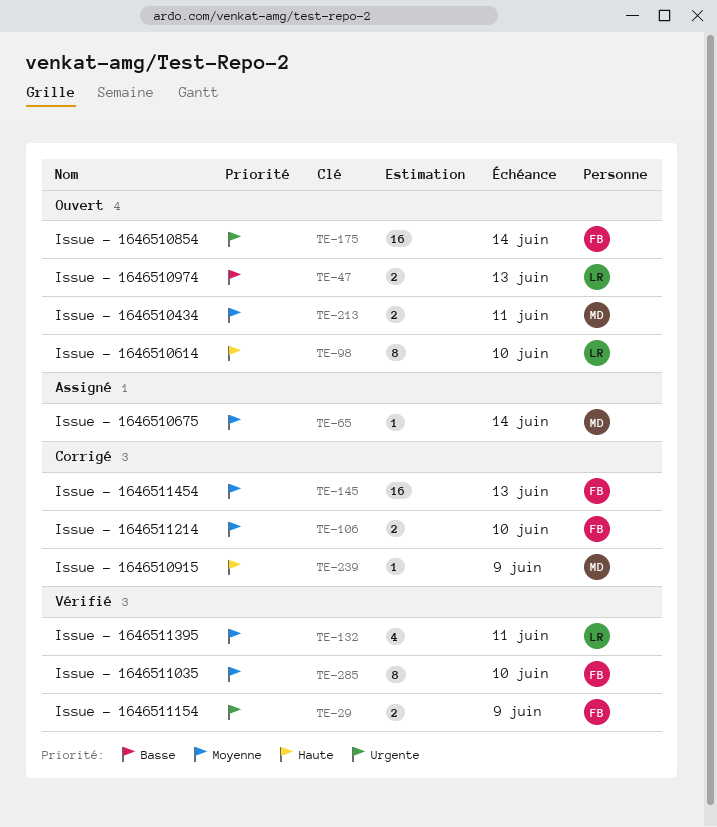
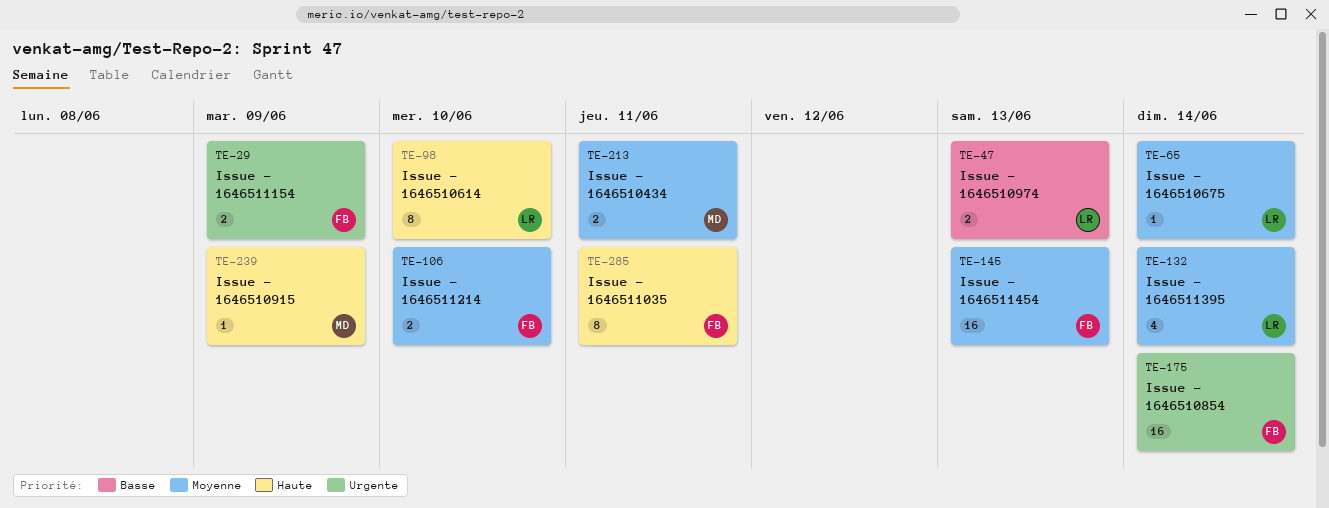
TE-65, owner: MD -> LR
TE-132, due: Jun 11 -> Jun 14
TE-285, priority: Moyenne -> Haute
TE-285, due: Jun 10 -> Jun 11

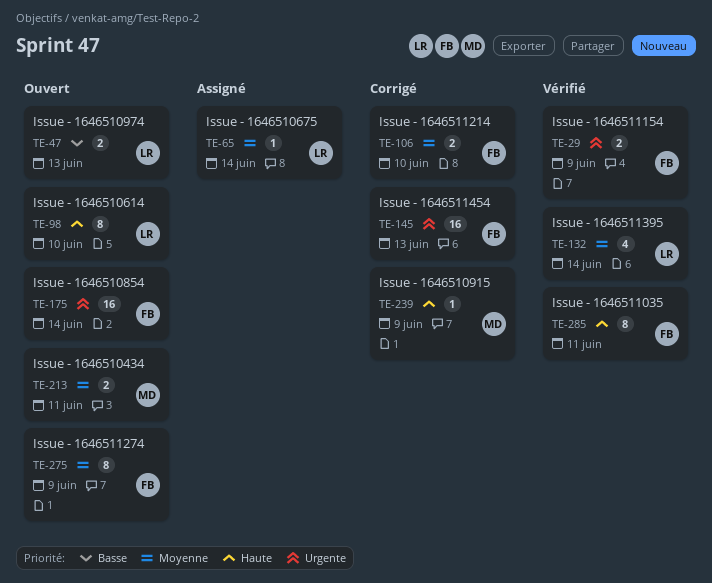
TE-145, priority: Moyenne -> Urgente
TE-275: none -> present

